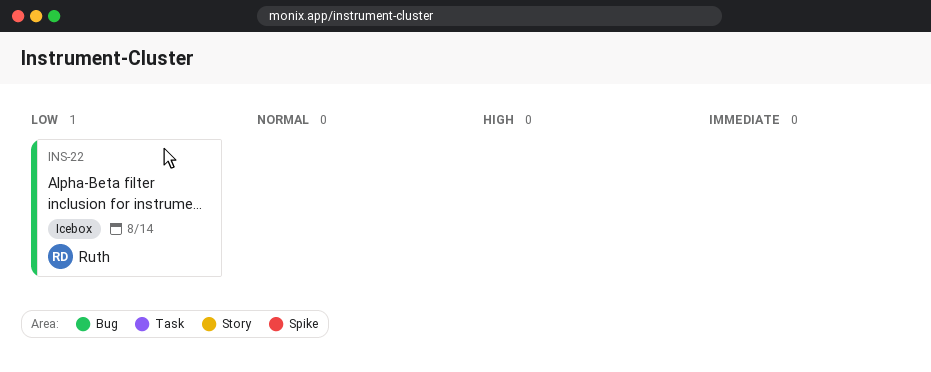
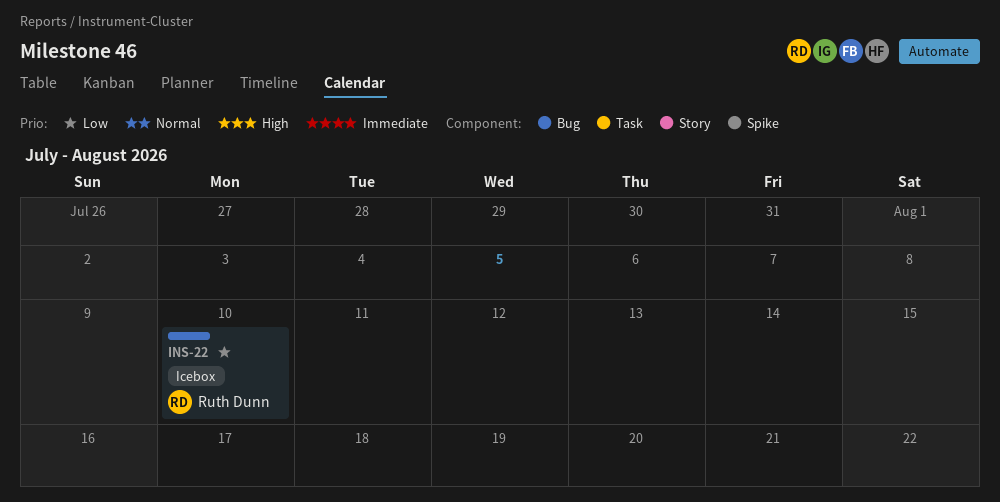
INS-22, due: Aug 14 -> Aug 10

